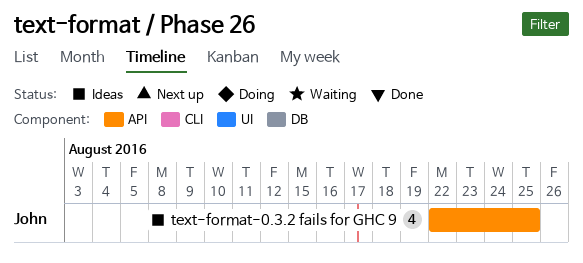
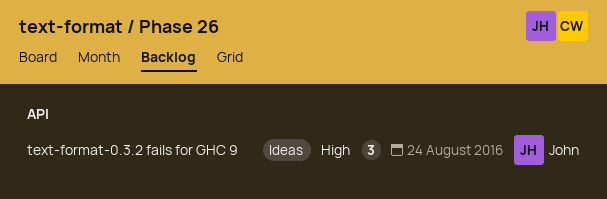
text-format-0.3.2 fails for GHC 9, estimate: 4 -> 3
text-format-0.3.2 fails for GHC 9, due: Aug 25 -> Aug 24

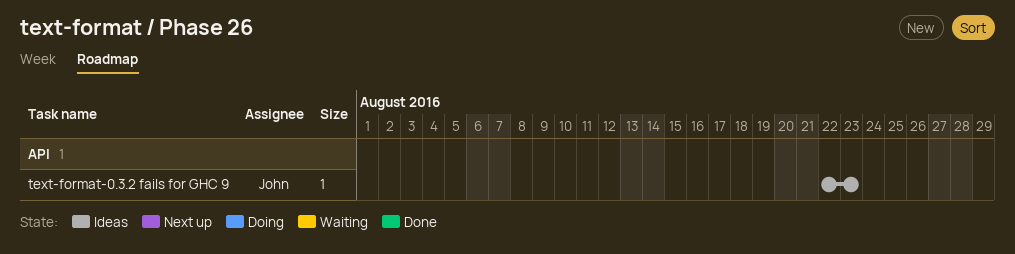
text-format-0.3.2 fails for GHC 9, estimate: 3 -> 1
text-format-0.3.2 fails for GHC 9, due: Aug 24 -> Aug 23

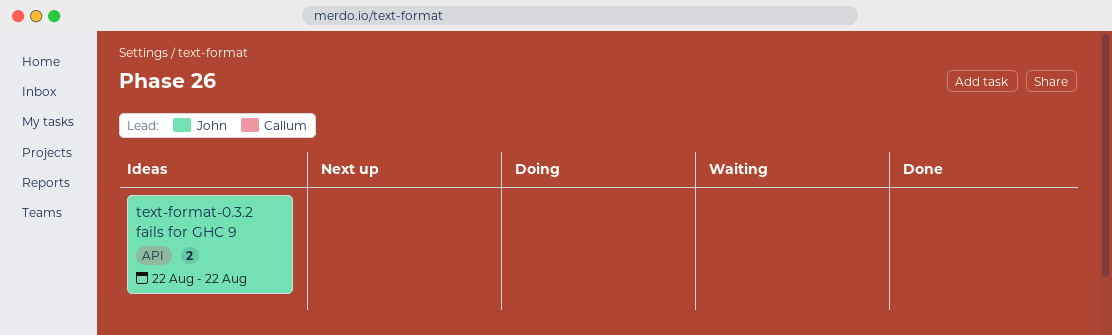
text-format-0.3.2 fails for GHC 9, estimate: 1 -> 2
text-format-0.3.2 fails for GHC 9, due: Aug 23 -> Aug 22

